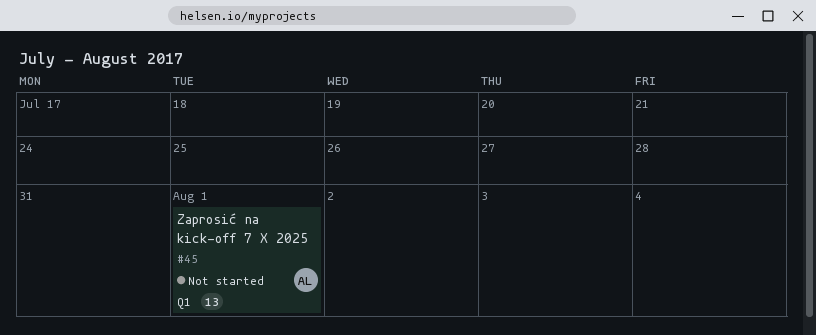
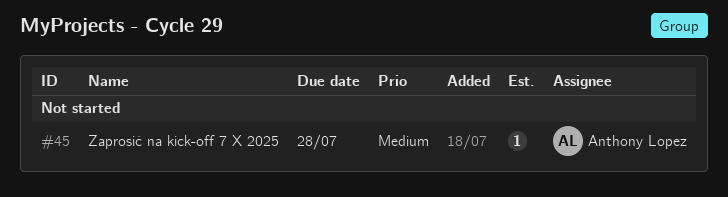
#45, estimate: 13 -> 1
#45, due: Aug 1 -> Jul 28

